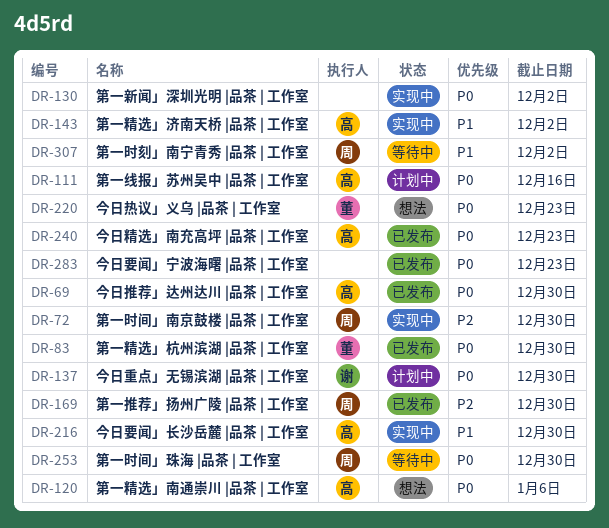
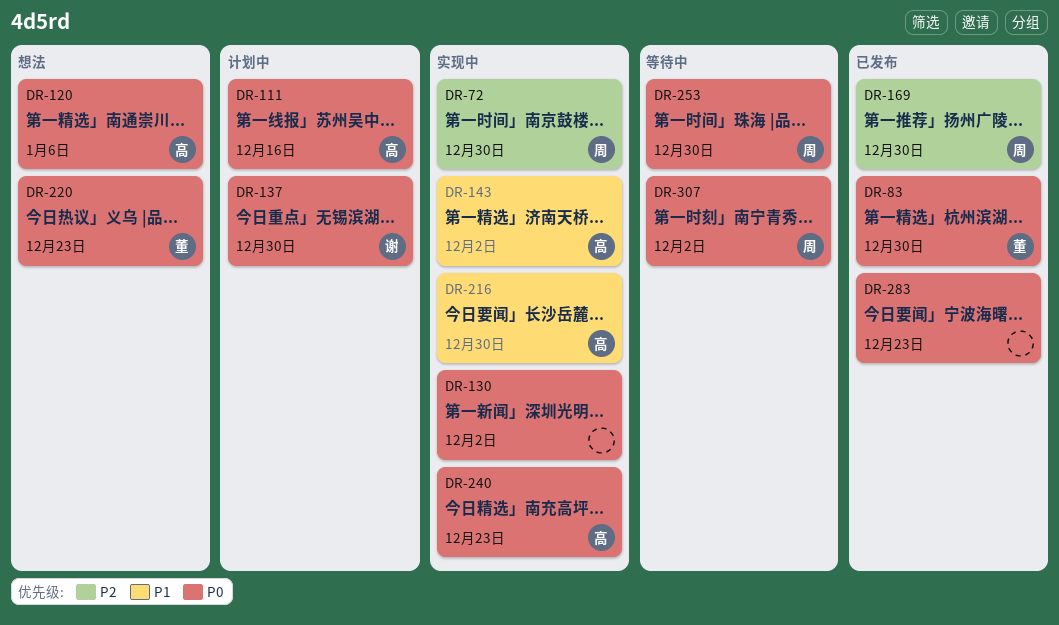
DR-69: present -> none
DR-240, status: 已发布 -> 实现中
DR-307, priority: P1 -> P0

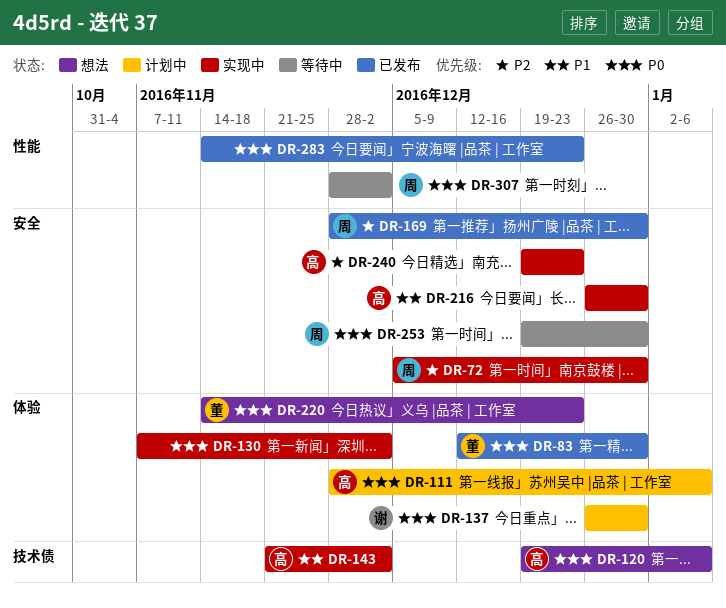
DR-111, due: Dec 16 -> Jan 6
DR-240, priority: P0 -> P2

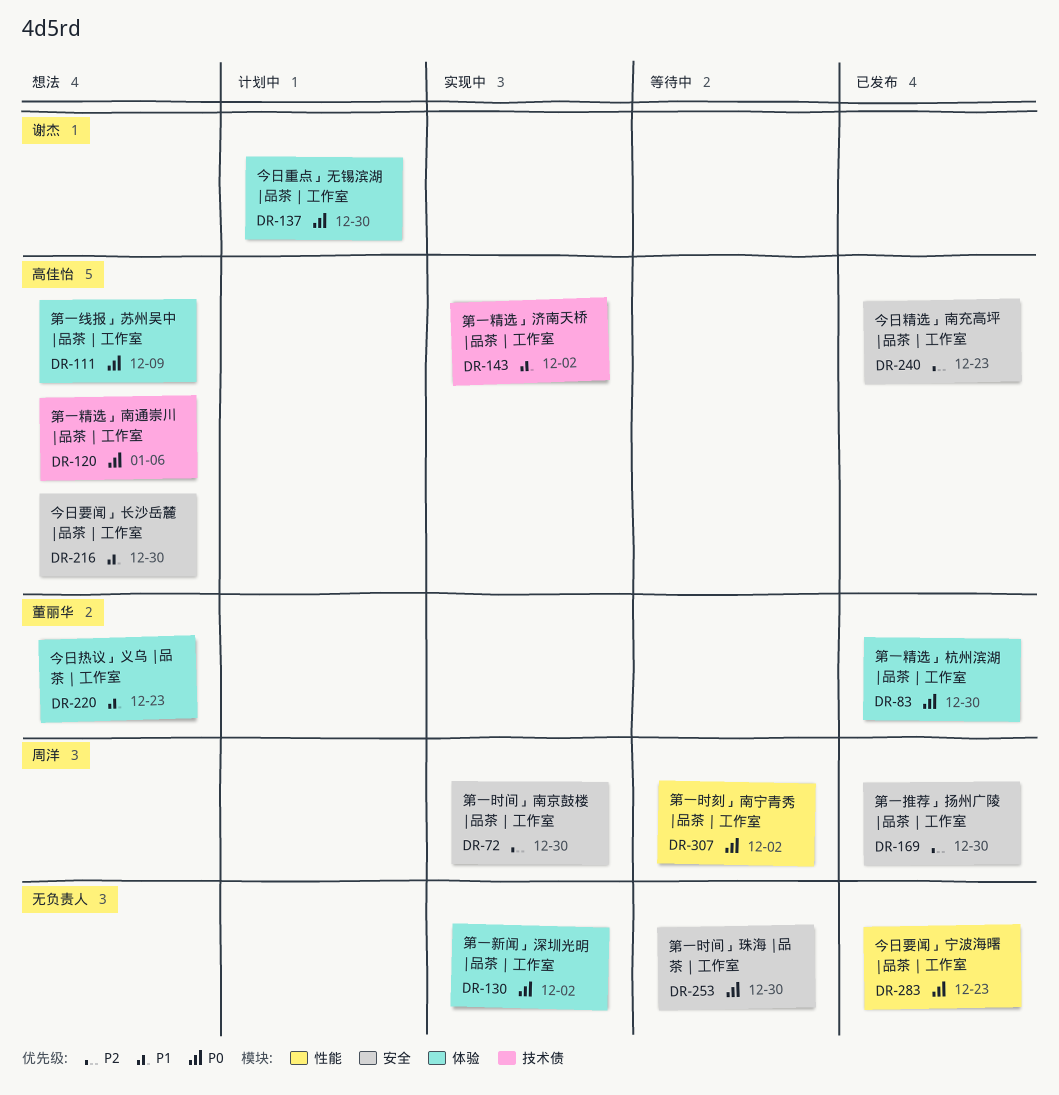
DR-111, status: 计划中 -> 想法
DR-111, due: Jan 6 -> Dec 9
DR-216, status: 实现中 -> 想法
DR-220, priority: P0 -> P1
DR-240, status: 实现中 -> 已发布
DR-253, owner: 周洋 -> none

